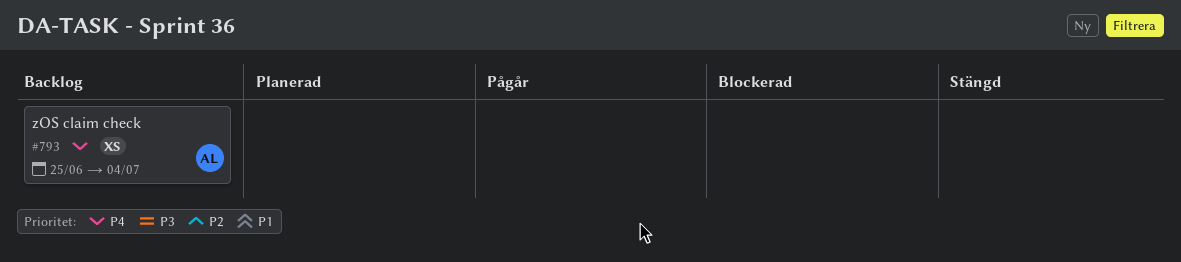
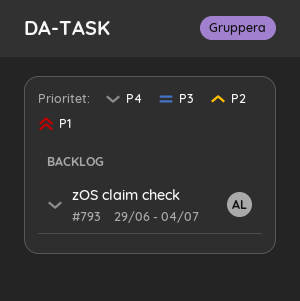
#793, start: Jun 25 -> Jun 29

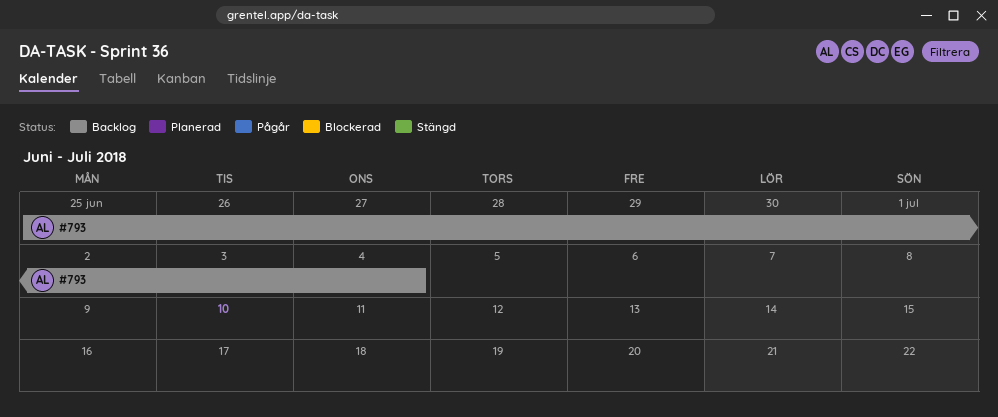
#793, start: Jun 29 -> Jun 25

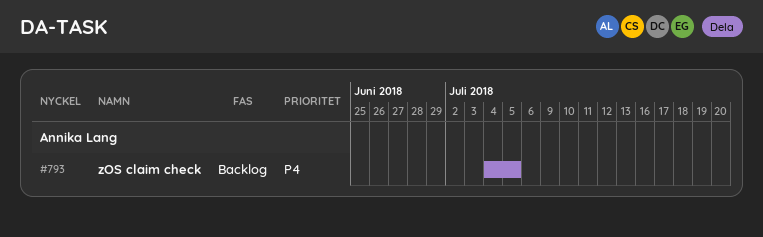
#793, start: Jun 25 -> Jul 4
#793, due: Jul 4 -> Jul 5

